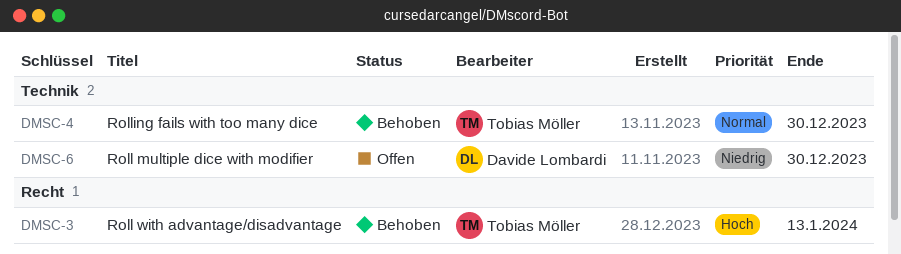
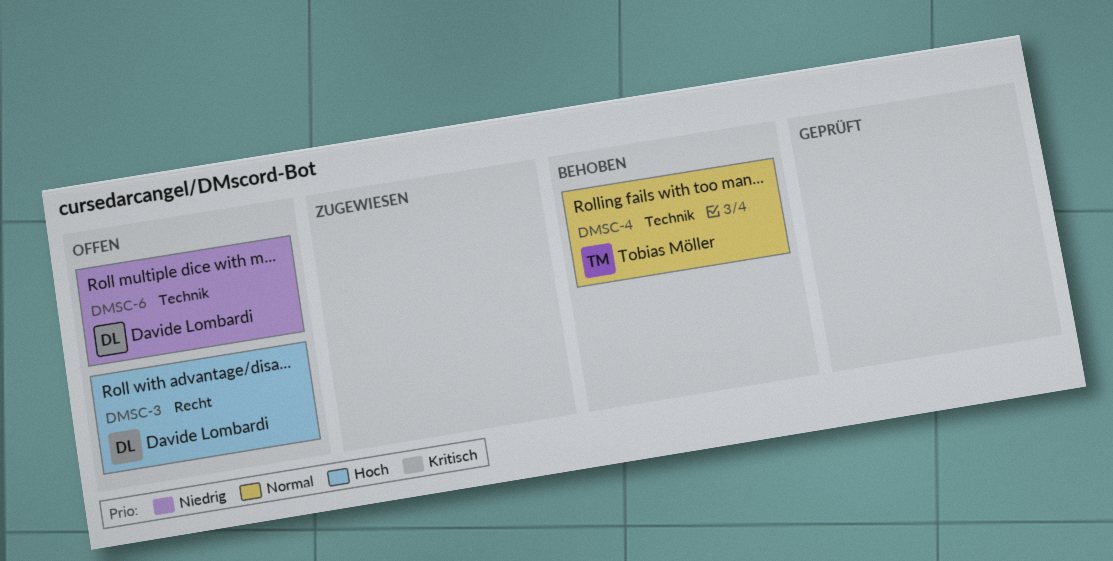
DMSC-3, status: Behoben -> Offen
DMSC-3, owner: Tobias Möller -> Davide Lombardi

